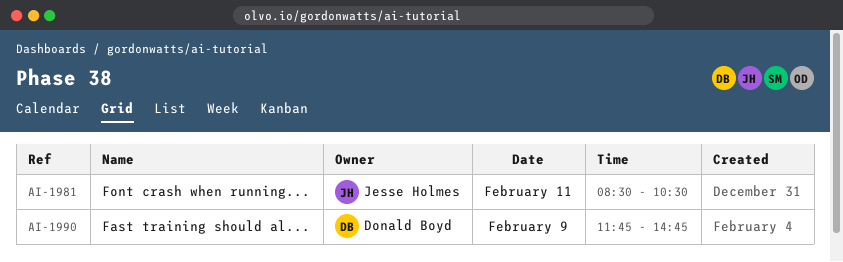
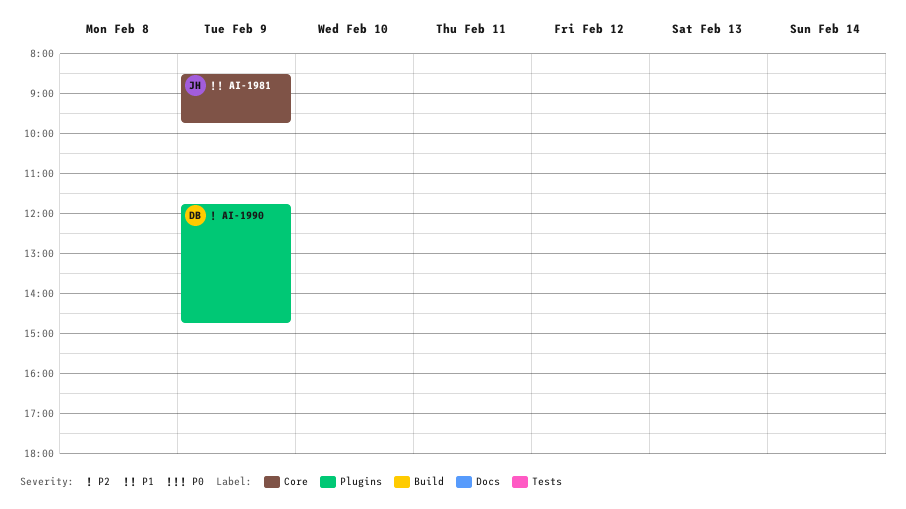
AI-1981, day: Feb 11 -> Feb 9
AI-1981, ends: 10:30 -> 09:45

